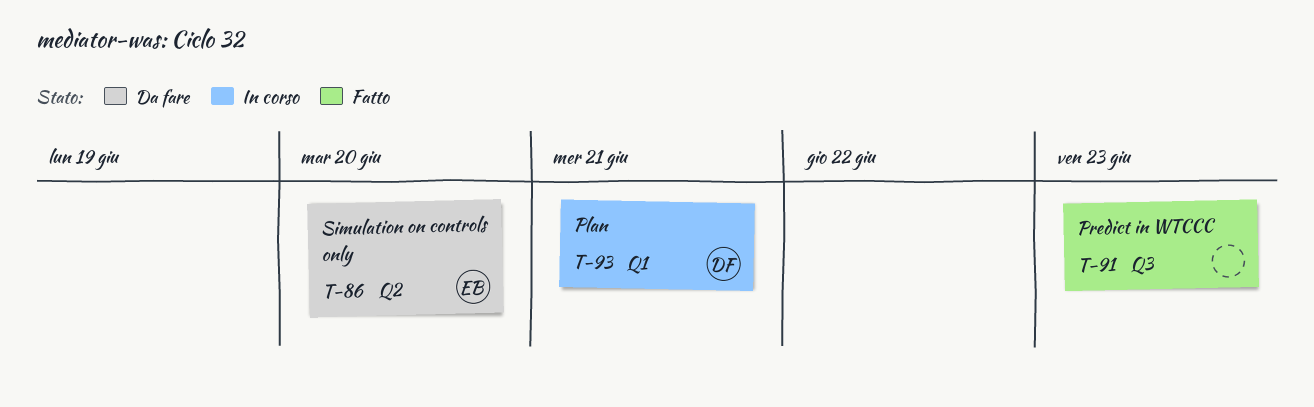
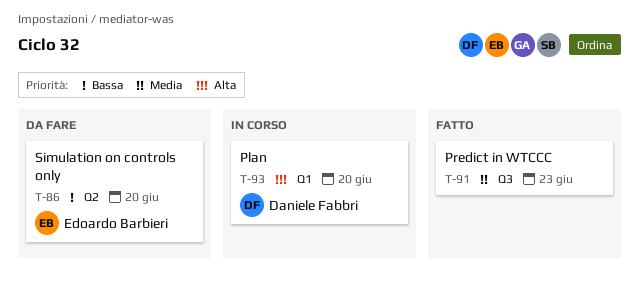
T-93, due: Jun 21 -> Jun 20

